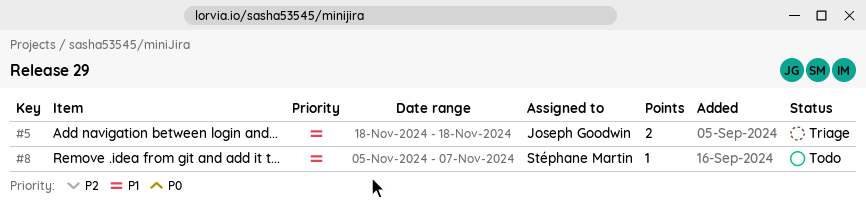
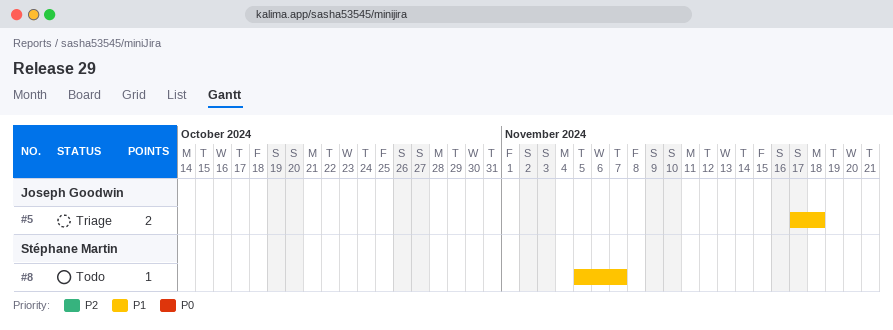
#5, start: Nov 18 -> Nov 17

